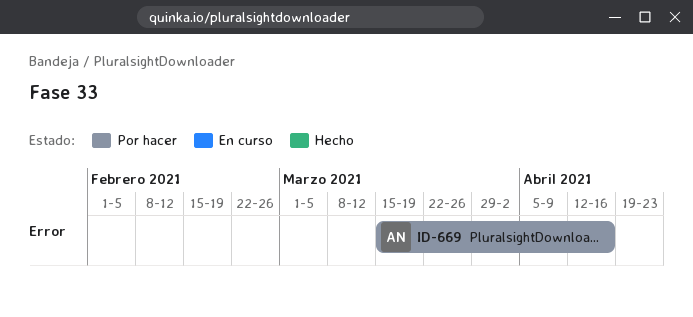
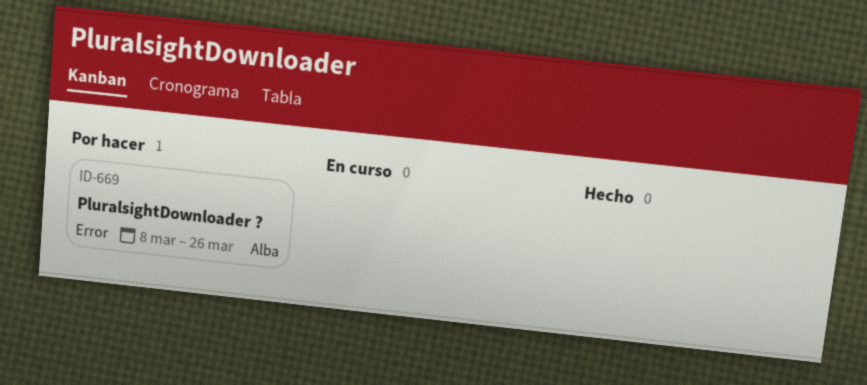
ID-669, start: Mar 15 -> Mar 8
ID-669, due: Apr 16 -> Mar 26

